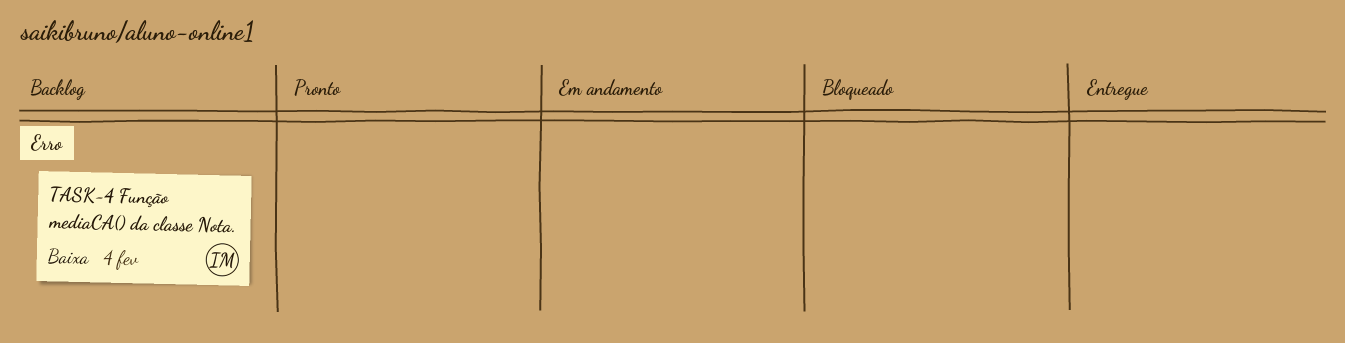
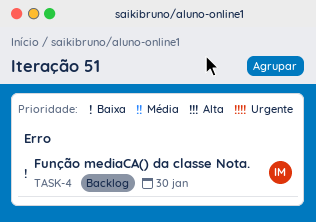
TASK-4, due: Feb 4 -> Jan 30

